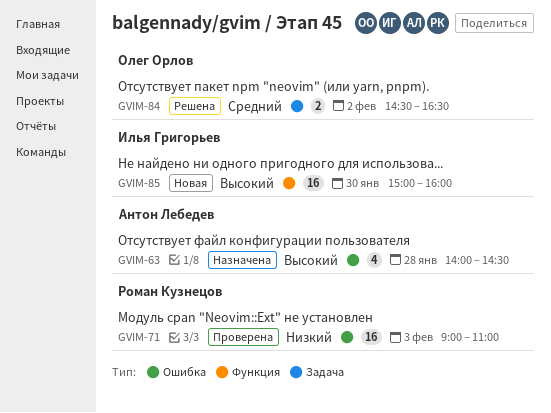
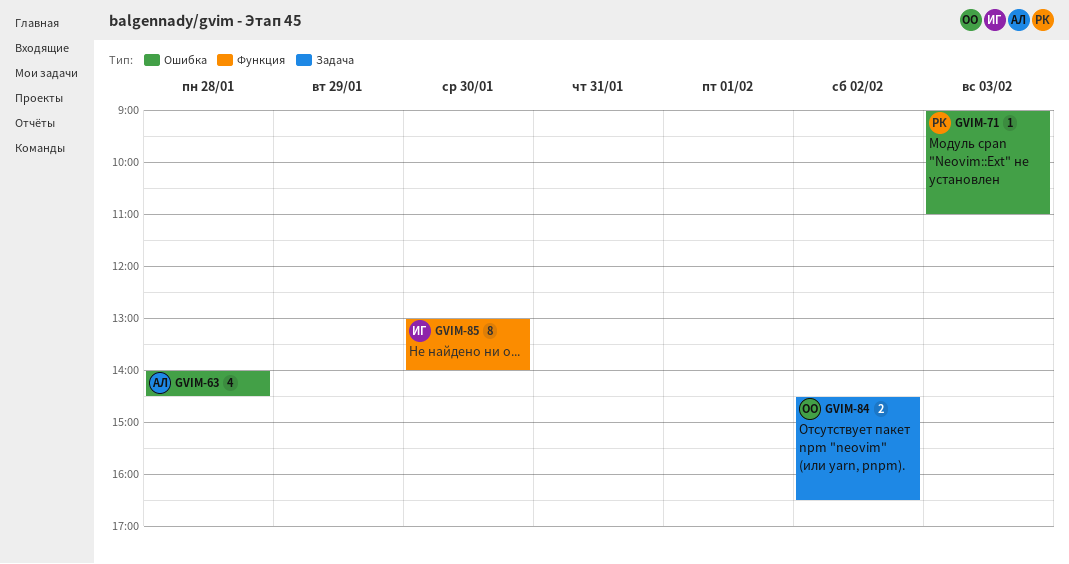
GVIM-71, estimate: 16 -> 1
GVIM-85, estimate: 16 -> 8
GVIM-85, begins: 15:00 -> 13:00
GVIM-85, ends: 16:00 -> 14:00

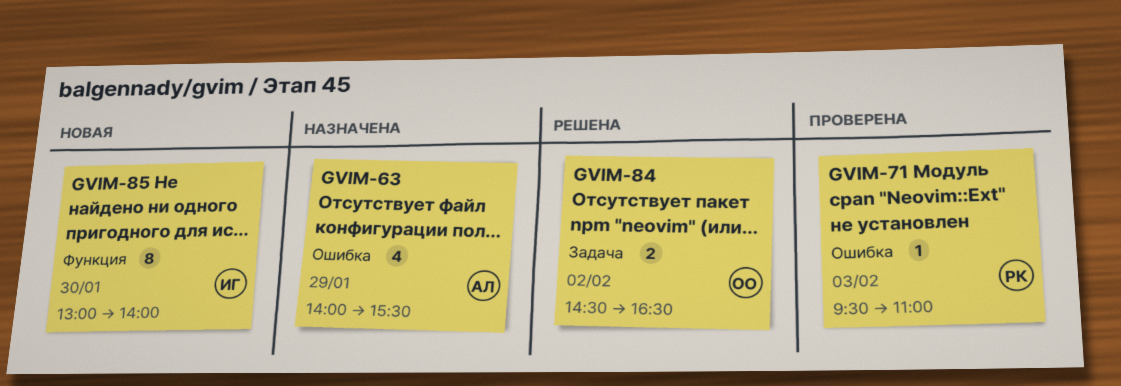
GVIM-63, day: Jan 28 -> Jan 29
GVIM-63, ends: 14:30 -> 15:30
GVIM-71, begins: 09:00 -> 09:30

